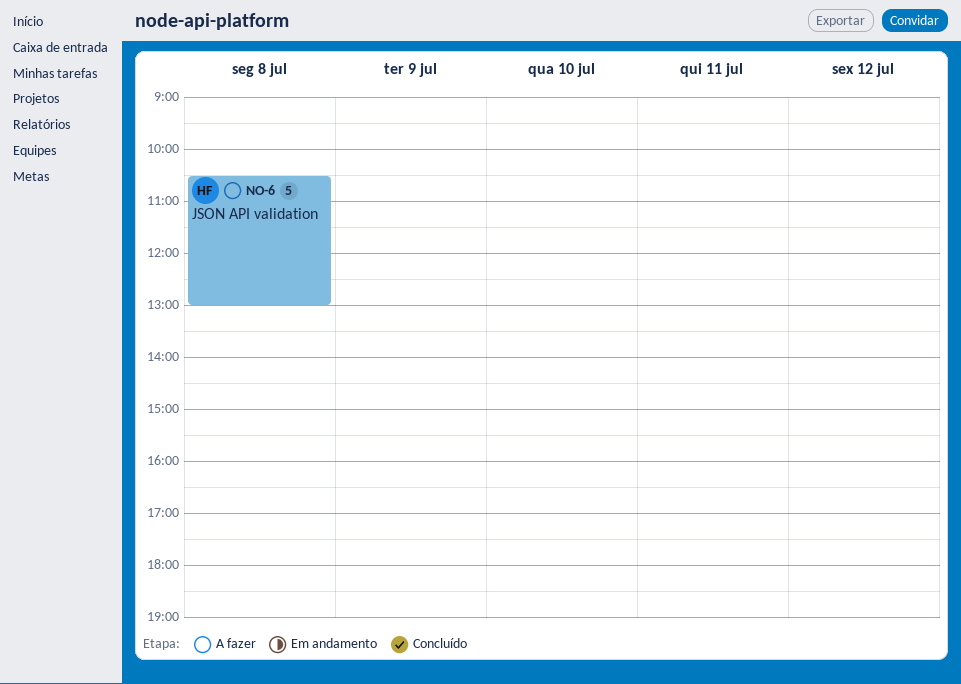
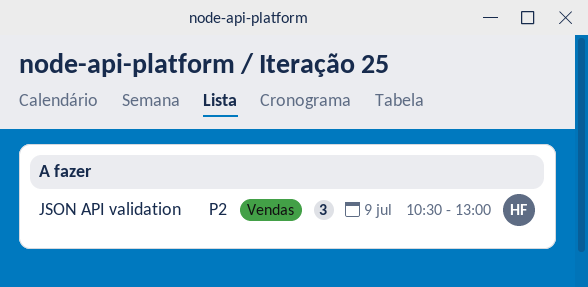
JSON API validation, estimate: 5 -> 3
JSON API validation, day: Jul 8 -> Jul 9

